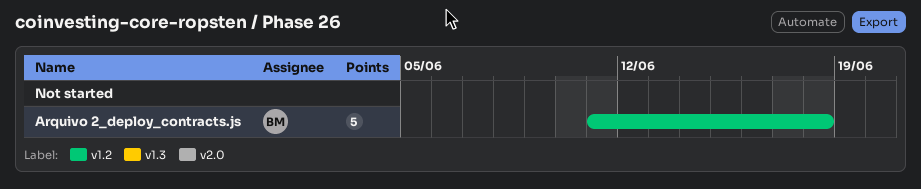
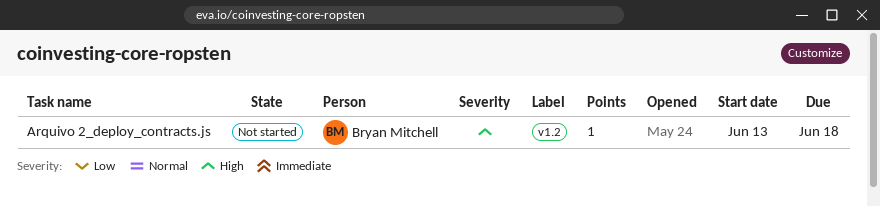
Arquivo 2_deploy_contracts.js, estimate: 5 -> 1
Arquivo 2_deploy_contracts.js, start: Jun 11 -> Jun 13

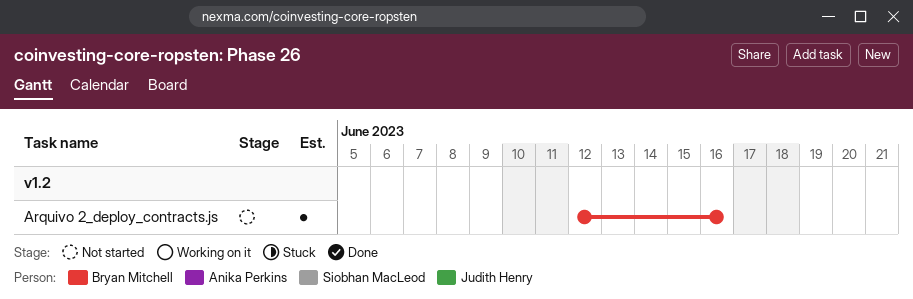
Arquivo 2_deploy_contracts.js, start: Jun 13 -> Jun 12
Arquivo 2_deploy_contracts.js, due: Jun 18 -> Jun 16

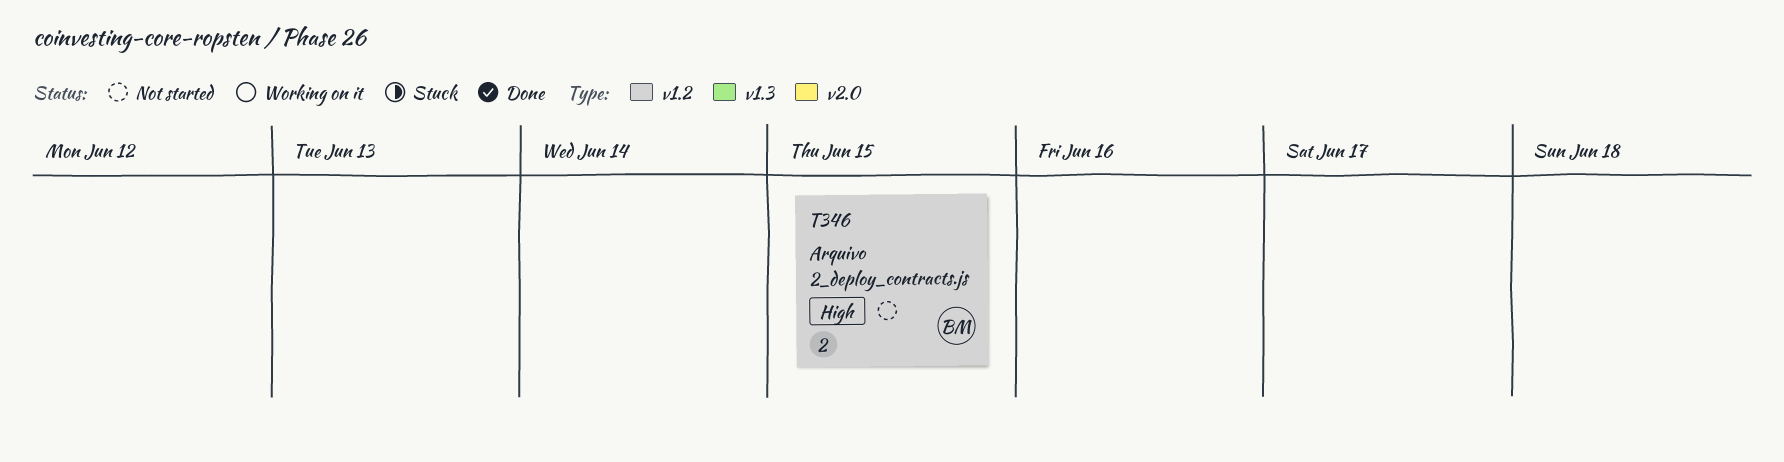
Arquivo 2_deploy_contracts.js, estimate: 1 -> 2
Arquivo 2_deploy_contracts.js, due: Jun 16 -> Jun 15

